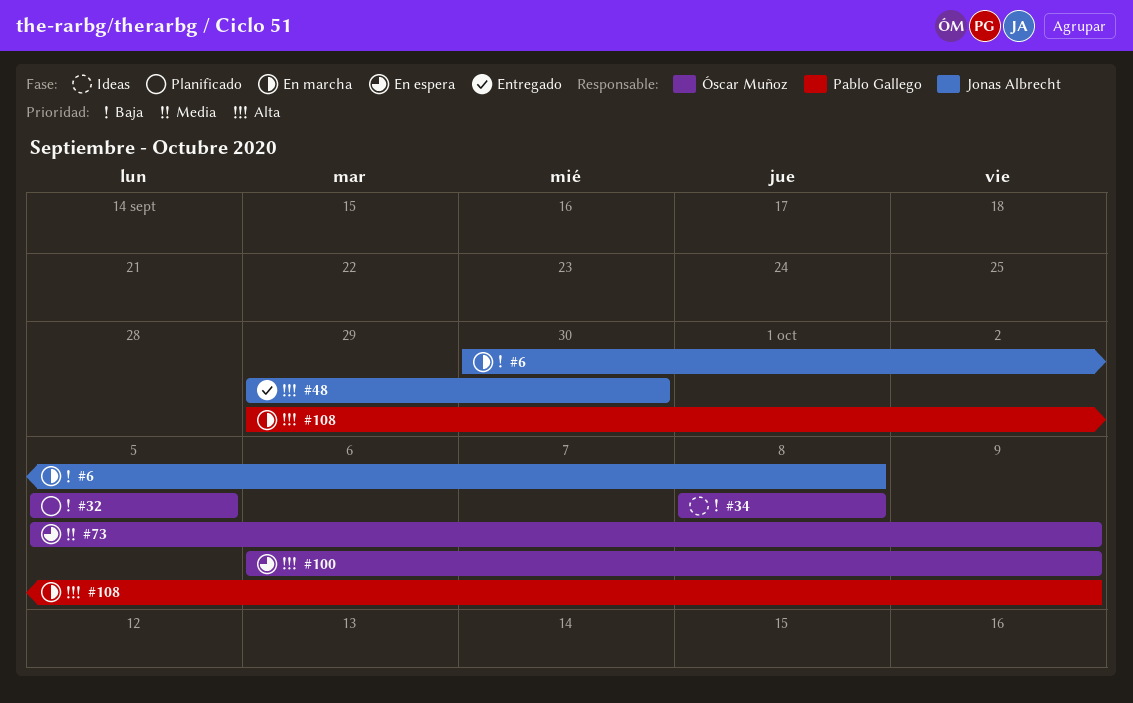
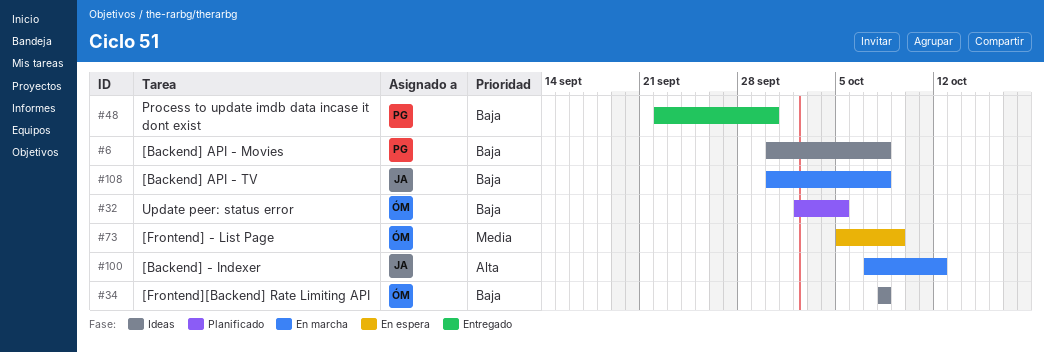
#6, status: En marcha -> Ideas
#6, owner: Jonas Albrecht -> Pablo Gallego
#32, start: Oct 5 -> Oct 2
#48, owner: Jonas Albrecht -> Pablo Gallego
#48, priority: Alta -> Baja
#48, start: Sep 29 -> Sep 22
#100, status: En espera -> En marcha
#100, owner: Óscar Muñoz -> Jonas Albrecht
#100, start: Oct 6 -> Oct 7
#100, due: Oct 9 -> Oct 12
#108, owner: Pablo Gallego -> Jonas Albrecht
#108, priority: Alta -> Baja
#108, start: Sep 29 -> Sep 30
#108, due: Oct 9 -> Oct 8

